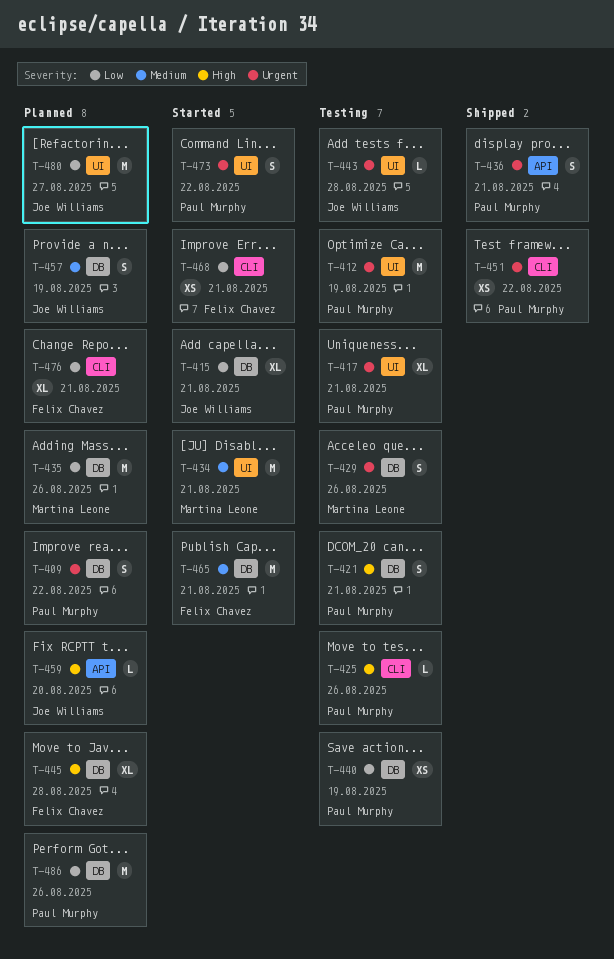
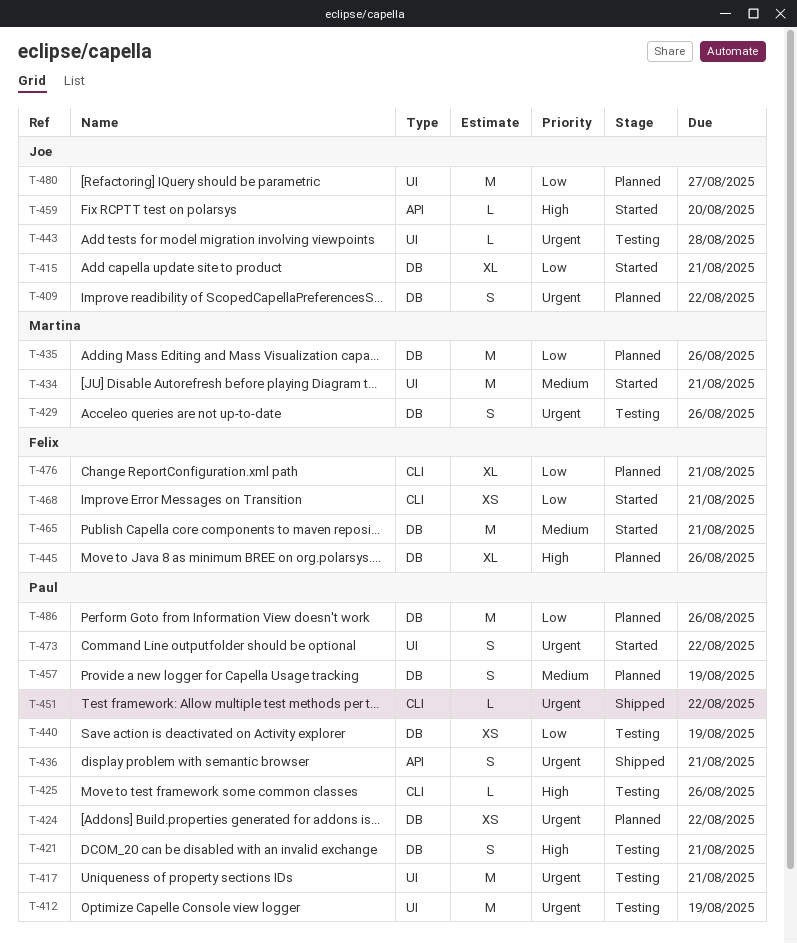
T-409, owner: Paul Murphy -> Joe Williams
T-417, estimate: XL -> M
T-424: none -> present
T-445, due: Aug 28 -> Aug 26
T-451, estimate: XS -> L
T-457, owner: Joe Williams -> Paul Murphy
T-459, status: Planned -> Started

